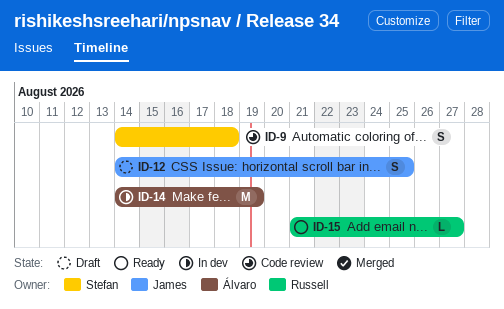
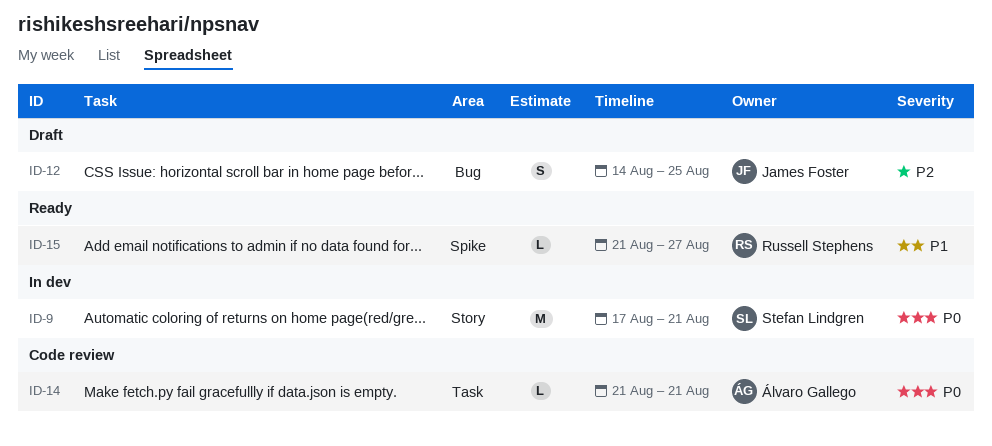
ID-9, status: Code review -> In dev
ID-9, estimate: S -> M
ID-9, start: Aug 14 -> Aug 17
ID-9, due: Aug 18 -> Aug 21
ID-14, status: In dev -> Code review
ID-14, estimate: M -> L
ID-14, start: Aug 14 -> Aug 21
ID-14, due: Aug 19 -> Aug 21

